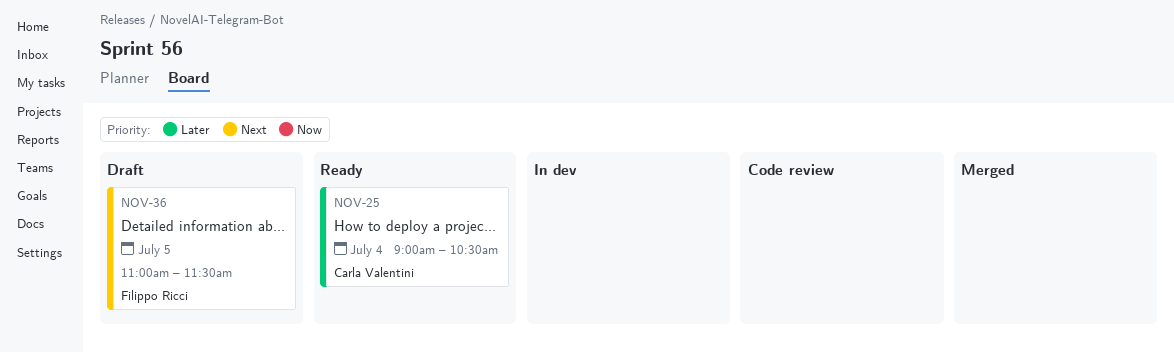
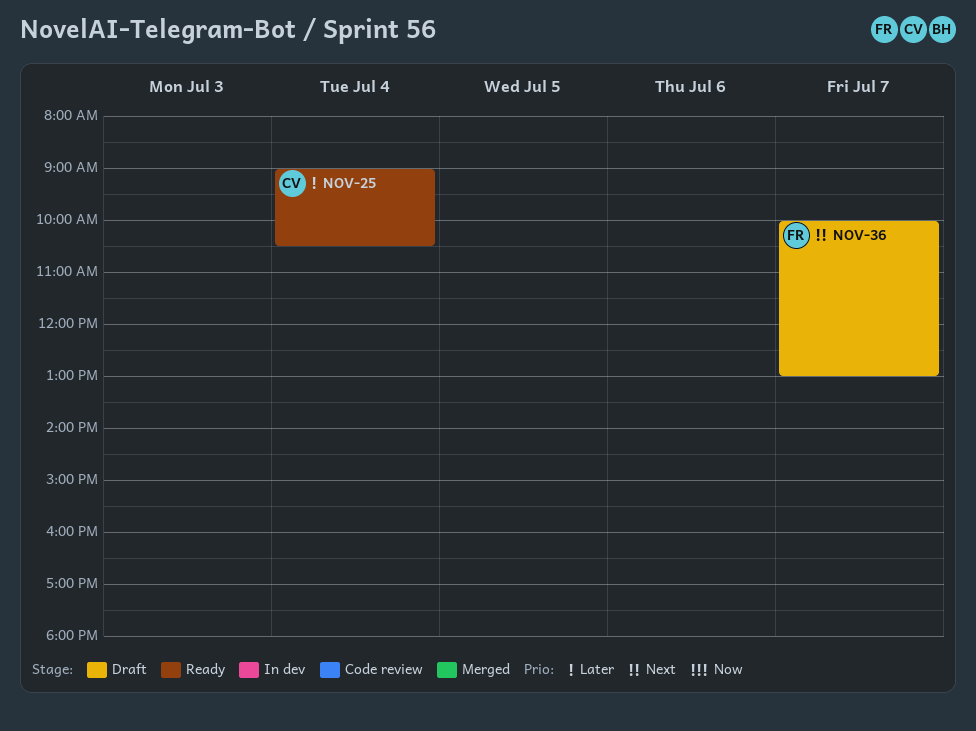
NOV-36, day: Jul 5 -> Jul 7
NOV-36, begins: 11:00 -> 10:00
NOV-36, ends: 11:30 -> 13:00

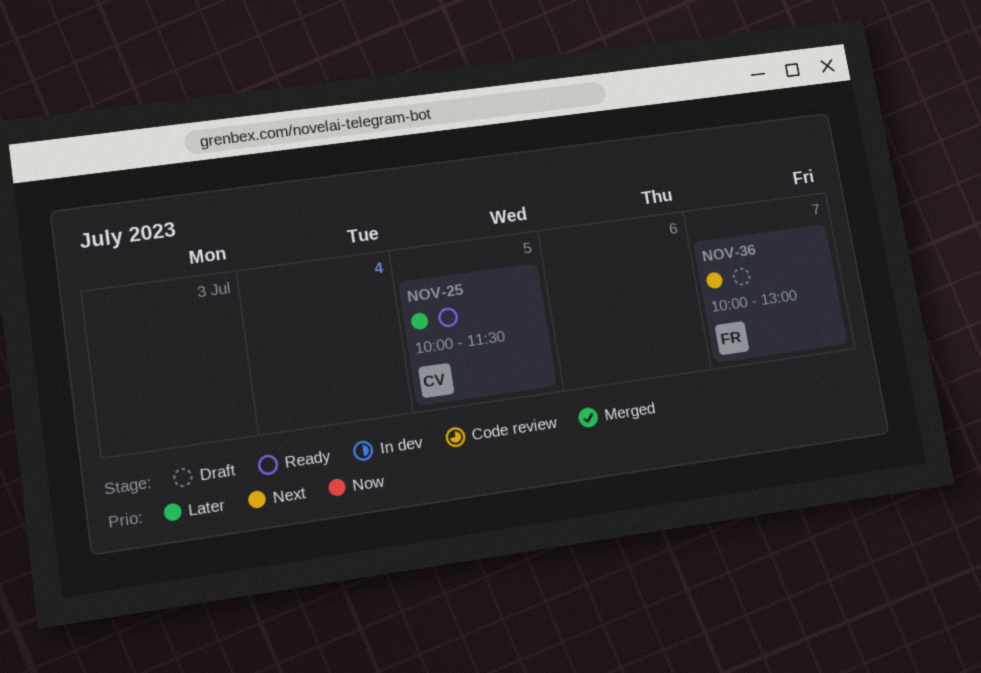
NOV-25, day: Jul 4 -> Jul 5
NOV-25, begins: 09:00 -> 10:00
NOV-25, ends: 10:30 -> 11:30

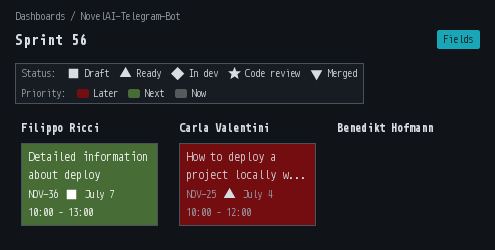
NOV-25, day: Jul 5 -> Jul 4
NOV-25, ends: 11:30 -> 12:00

